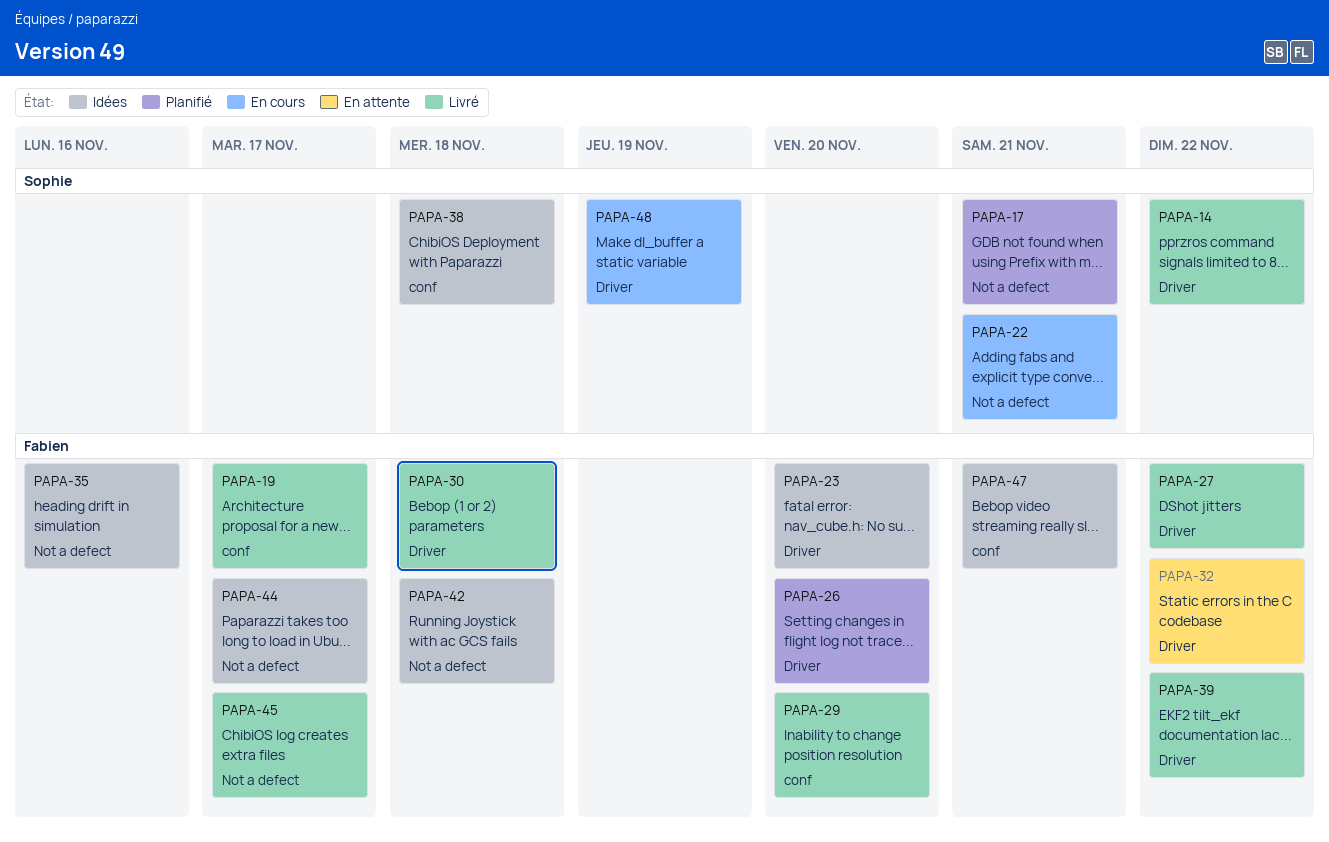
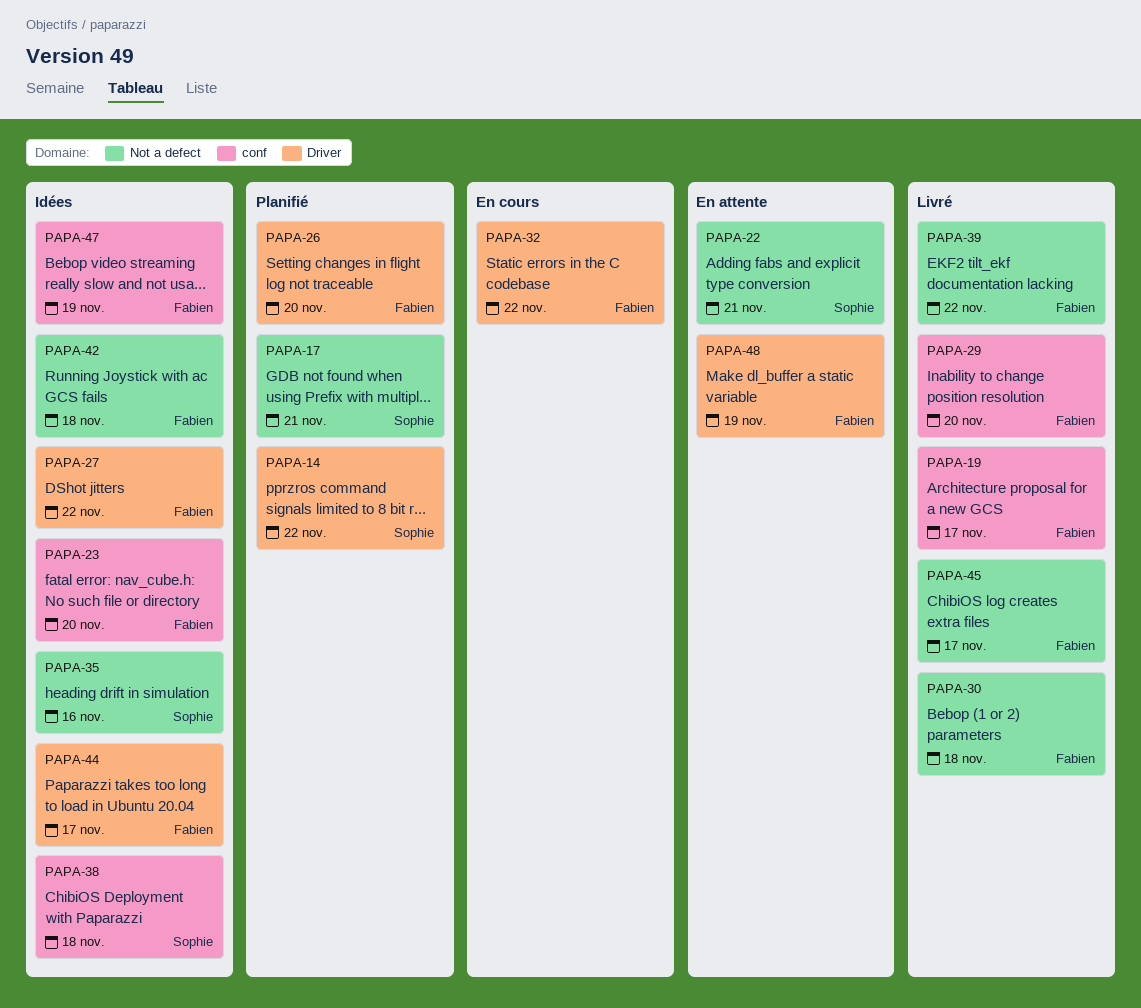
PAPA-14, status: Livré -> Planifié
PAPA-22, status: En cours -> En attente
PAPA-23, label: Driver -> conf
PAPA-27, status: Livré -> Idées
PAPA-30, label: Driver -> Not a defect
PAPA-32, status: En attente -> En cours
PAPA-35, owner: Fabien -> Sophie
PAPA-39, label: Driver -> Not a defect
PAPA-44, label: Not a defect -> Driver
PAPA-47, due: Nov 21 -> Nov 19
PAPA-48, status: En cours -> En attente
PAPA-48, owner: Sophie -> Fabien

